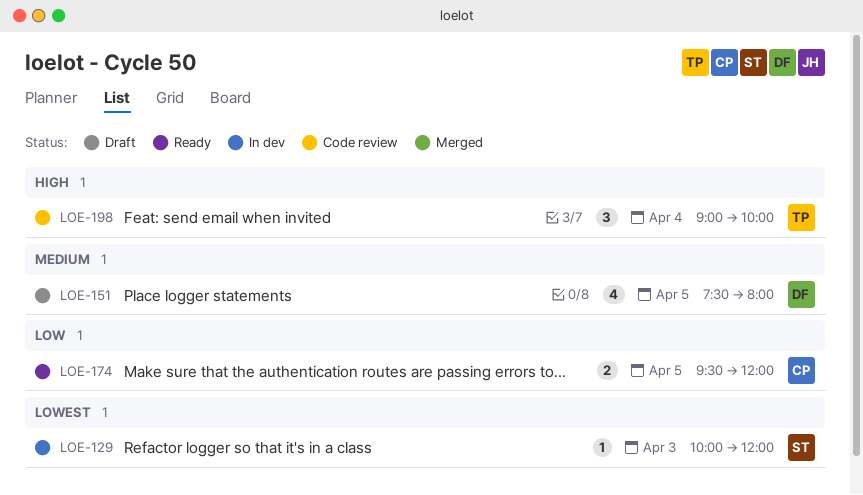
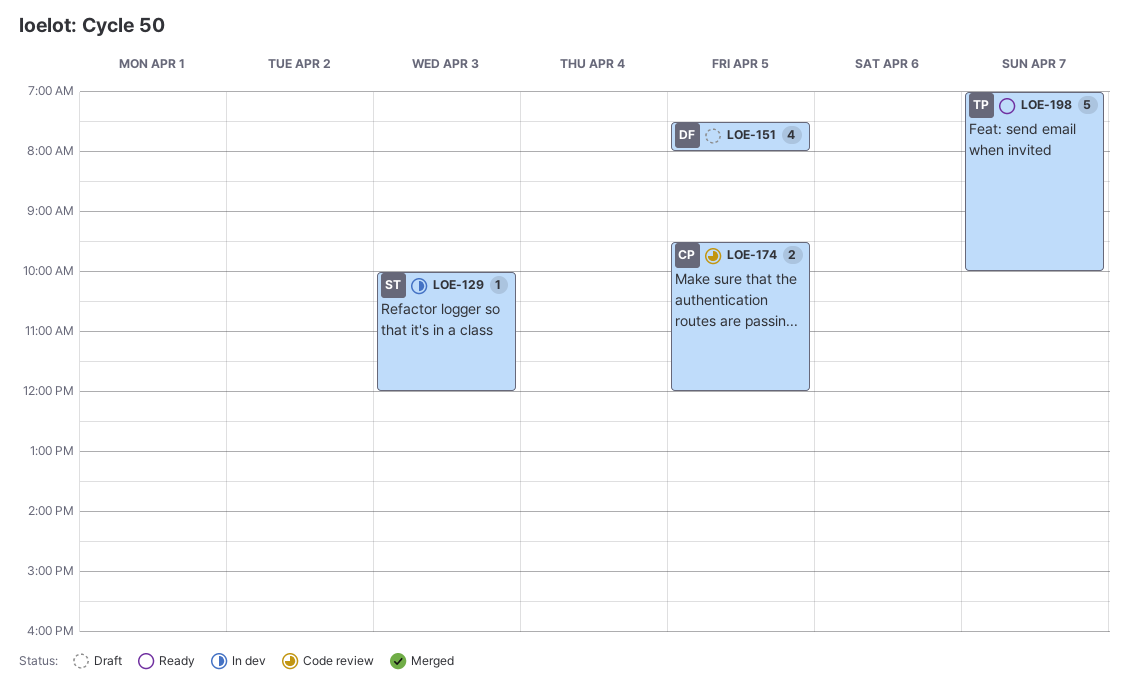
LOE-174, status: Ready -> Code review
LOE-198, status: Code review -> Ready
LOE-198, estimate: 3 -> 5
LOE-198, day: Apr 4 -> Apr 7
LOE-198, begins: 09:00 -> 07:00

